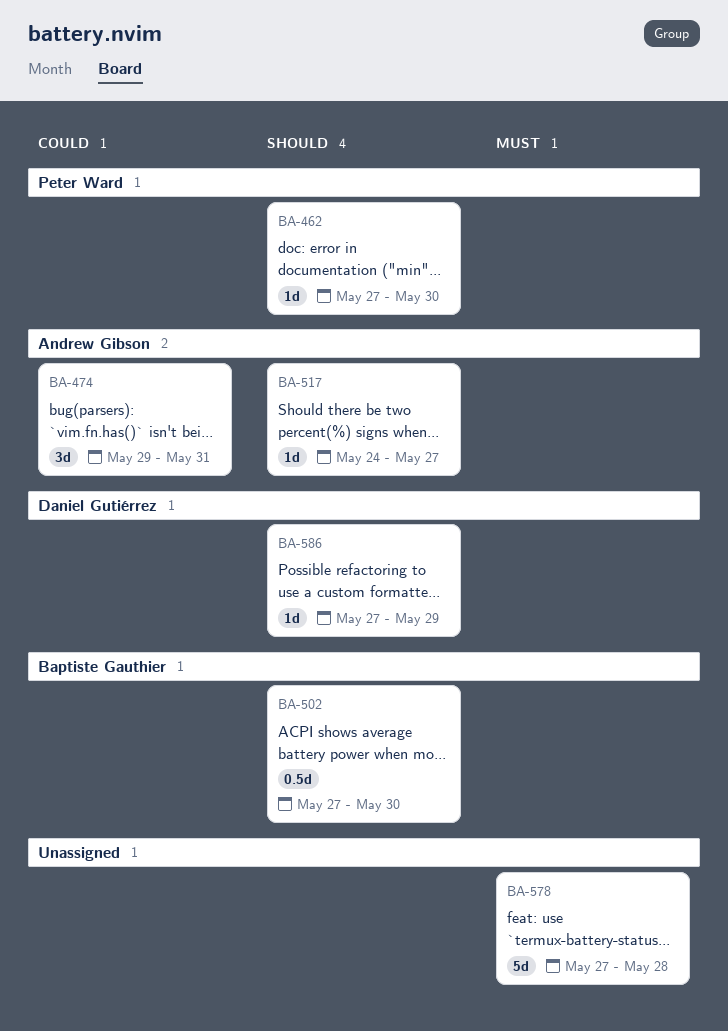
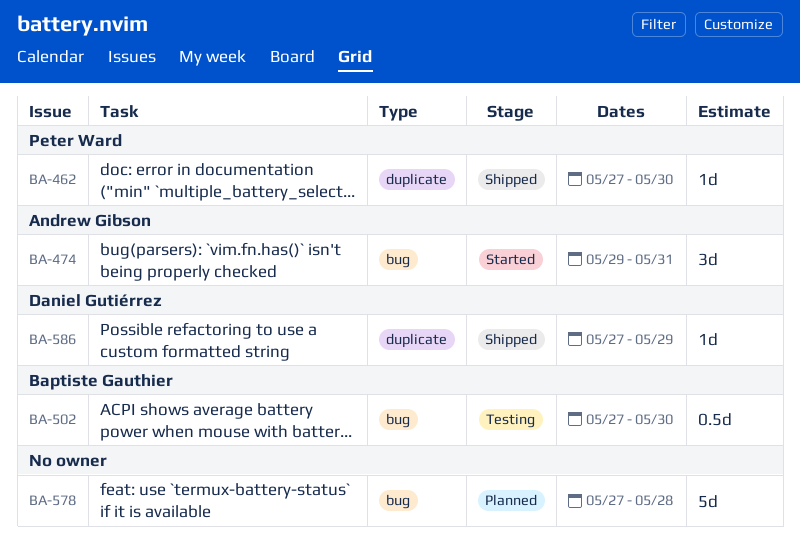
BA-517: present -> none

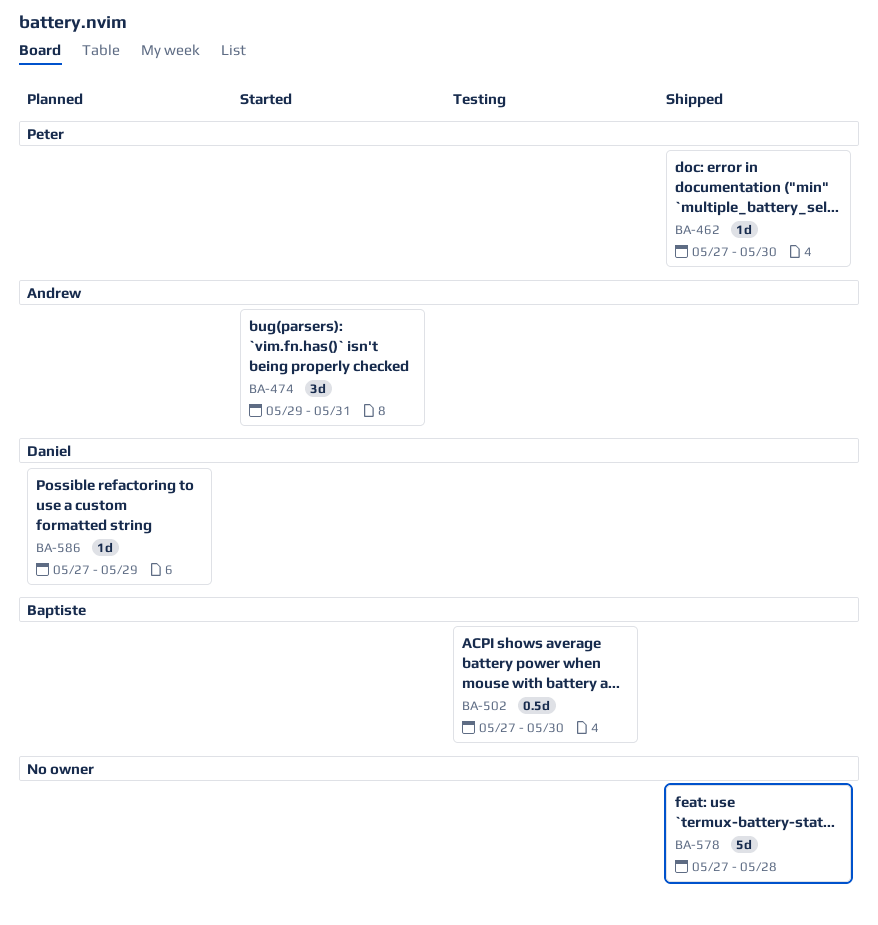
BA-578, status: Planned -> Shipped
BA-586, status: Shipped -> Planned

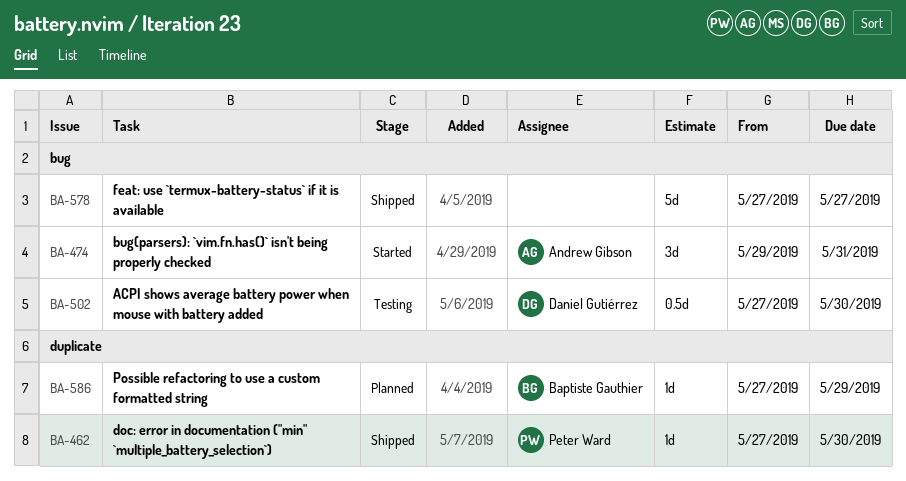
BA-502, owner: Baptiste Gauthier -> Daniel Gutiérrez
BA-578, due: May 28 -> May 27
BA-586, owner: Daniel Gutiérrez -> Baptiste Gauthier

